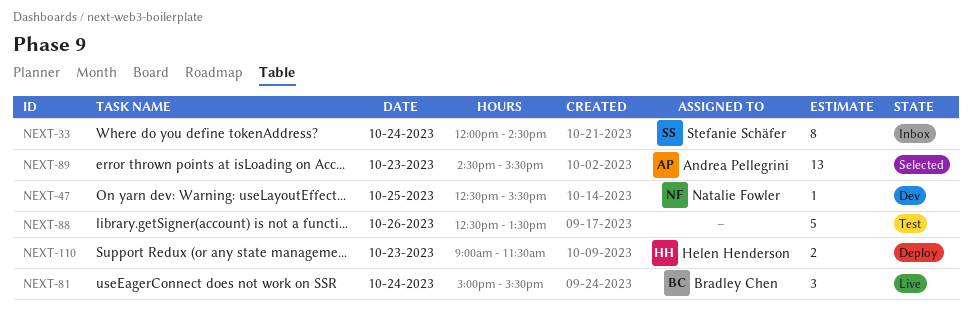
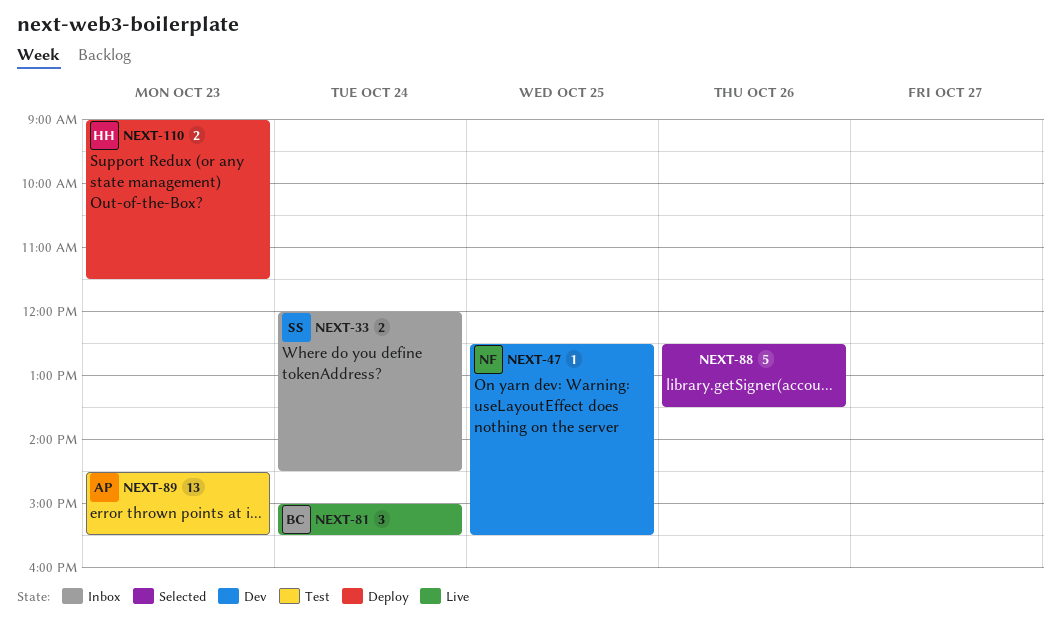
NEXT-33, estimate: 8 -> 2
NEXT-88, status: Test -> Selected
NEXT-89, status: Selected -> Test

